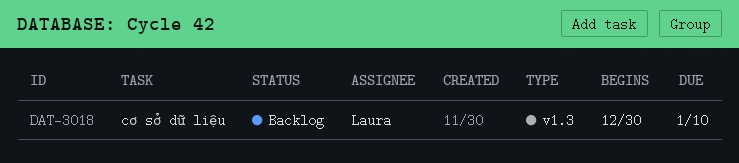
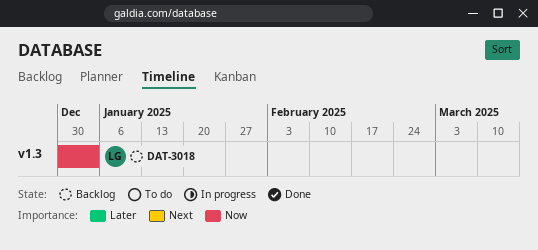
DAT-3018, due: Jan 10 -> Jan 3

